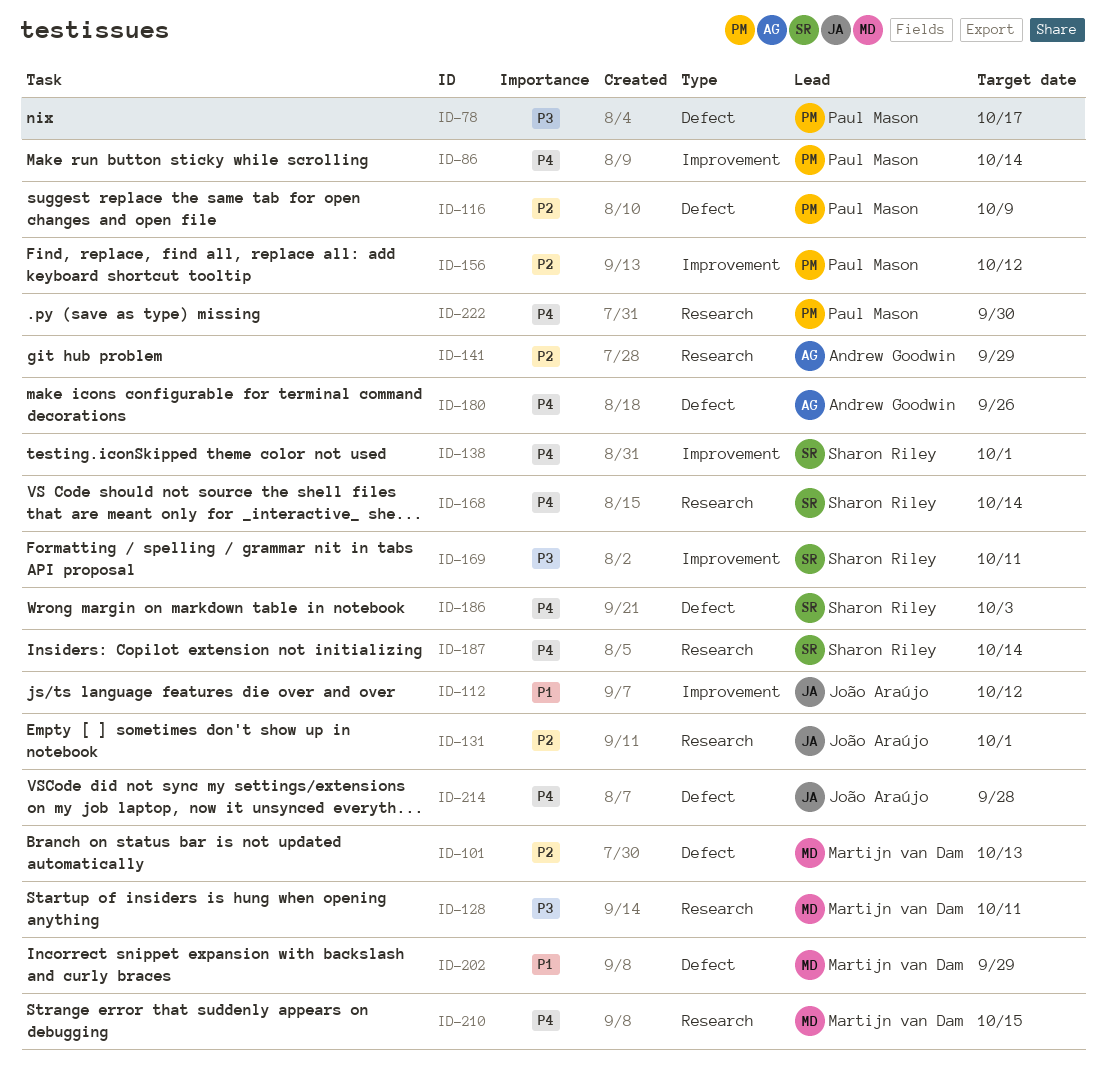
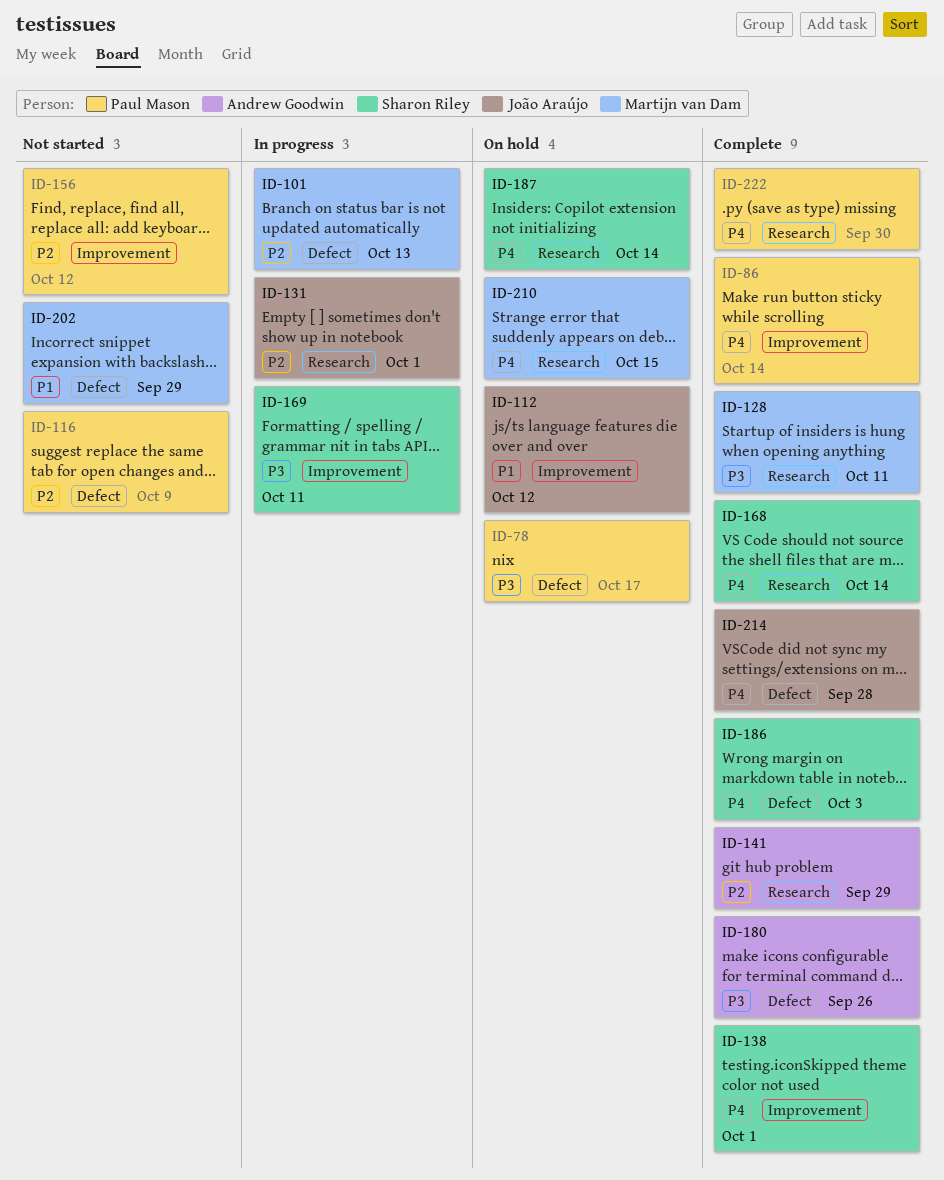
ID-180, priority: P4 -> P3

